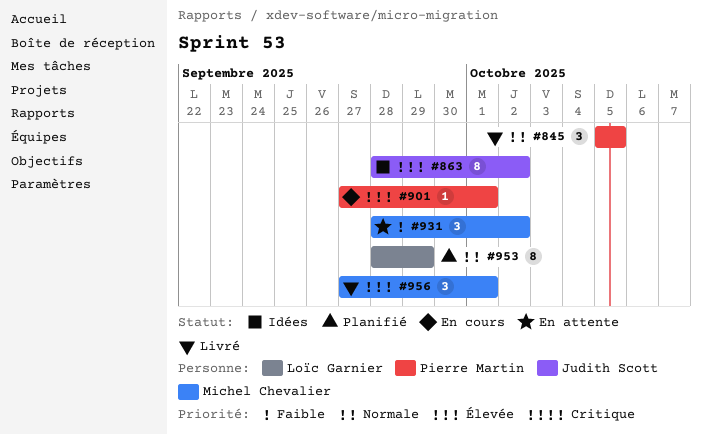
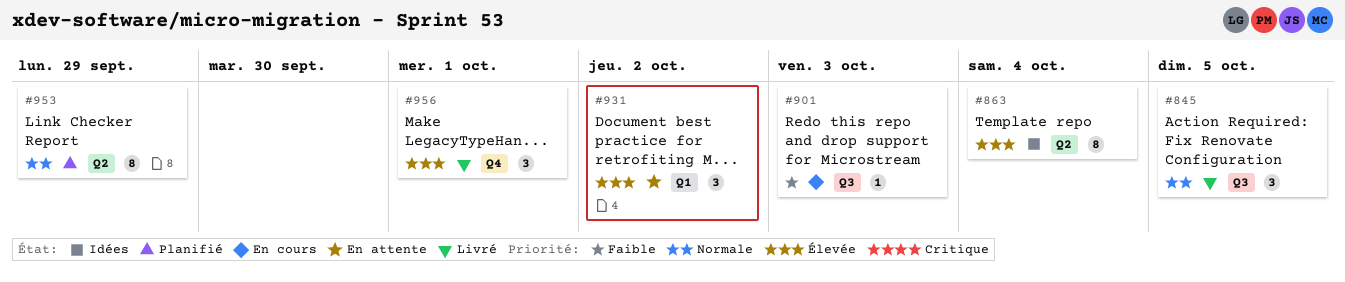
#863, due: Oct 2 -> Oct 4
#901, priority: Élevée -> Faible
#901, due: Oct 1 -> Oct 3
#931, priority: Faible -> Élevée

